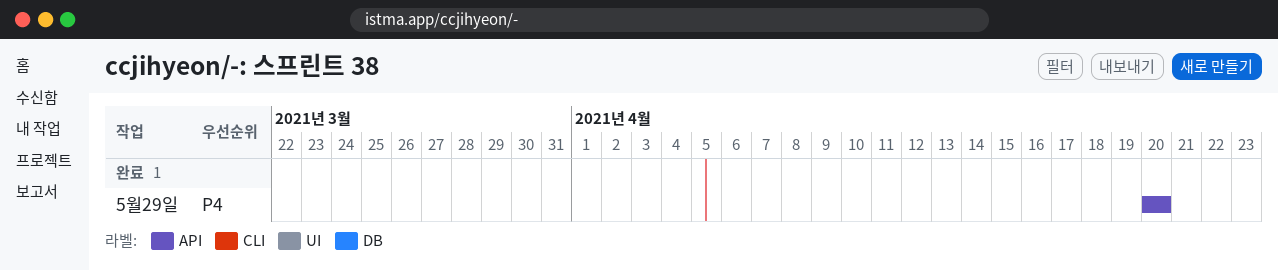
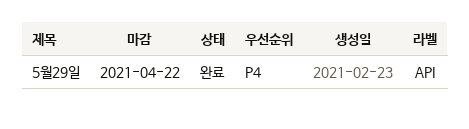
5월29일, due: Apr 20 -> Apr 22

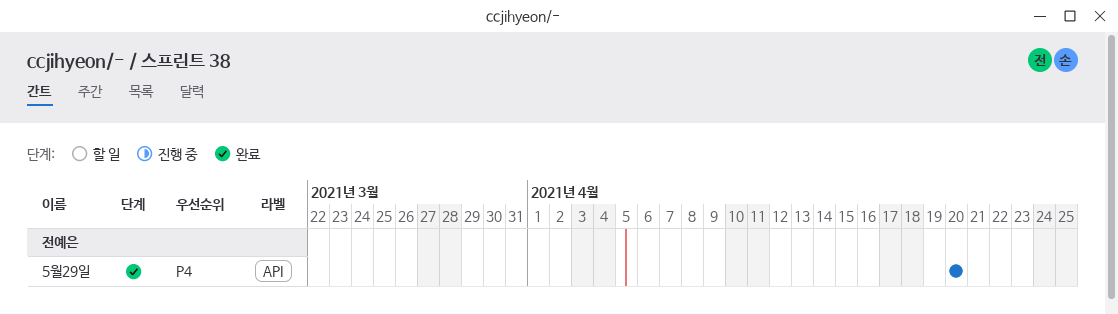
5월29일, due: Apr 22 -> Apr 20

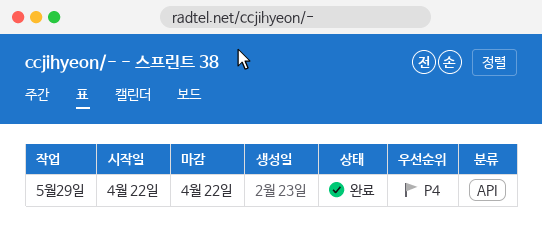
5월29일, start: Apr 20 -> Apr 22
5월29일, due: Apr 20 -> Apr 22

